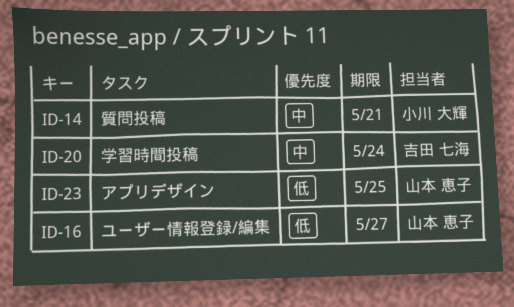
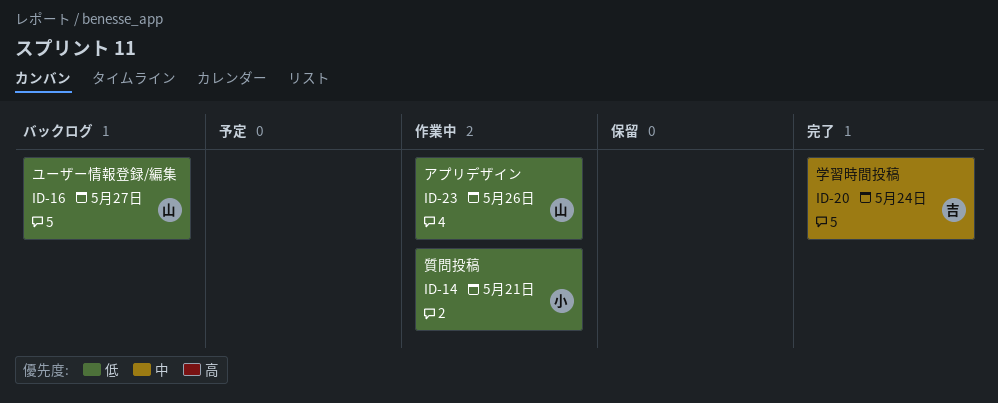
ID-14, priority: 中 -> 低
ID-23, due: May 25 -> May 26

